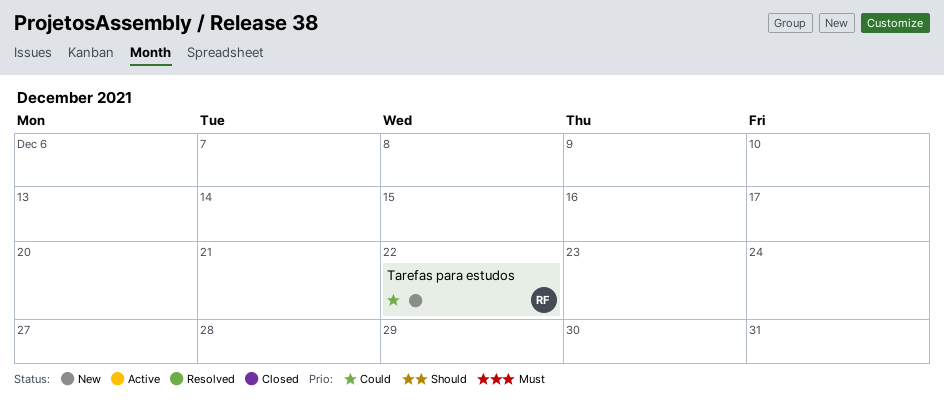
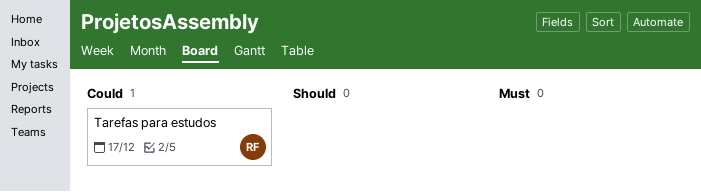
Tarefas para estudos, due: Dec 22 -> Dec 17

